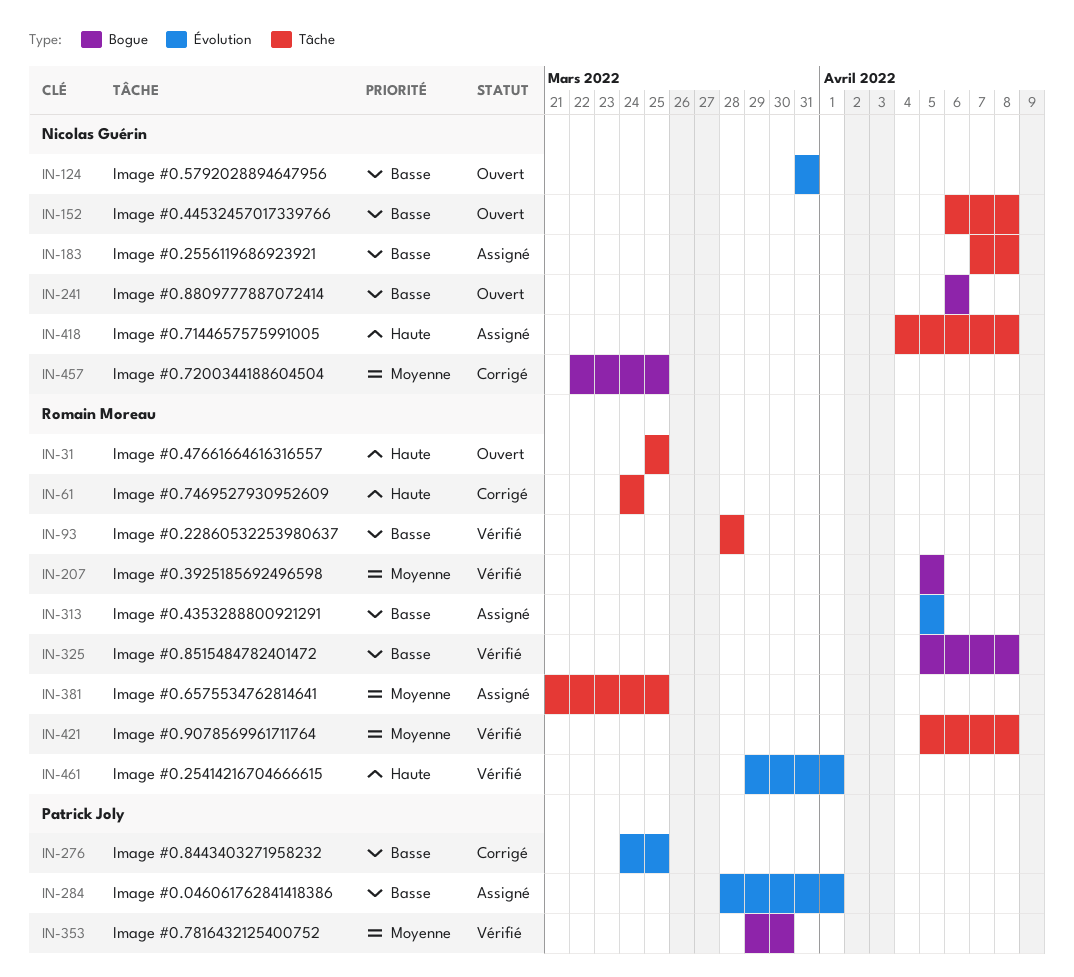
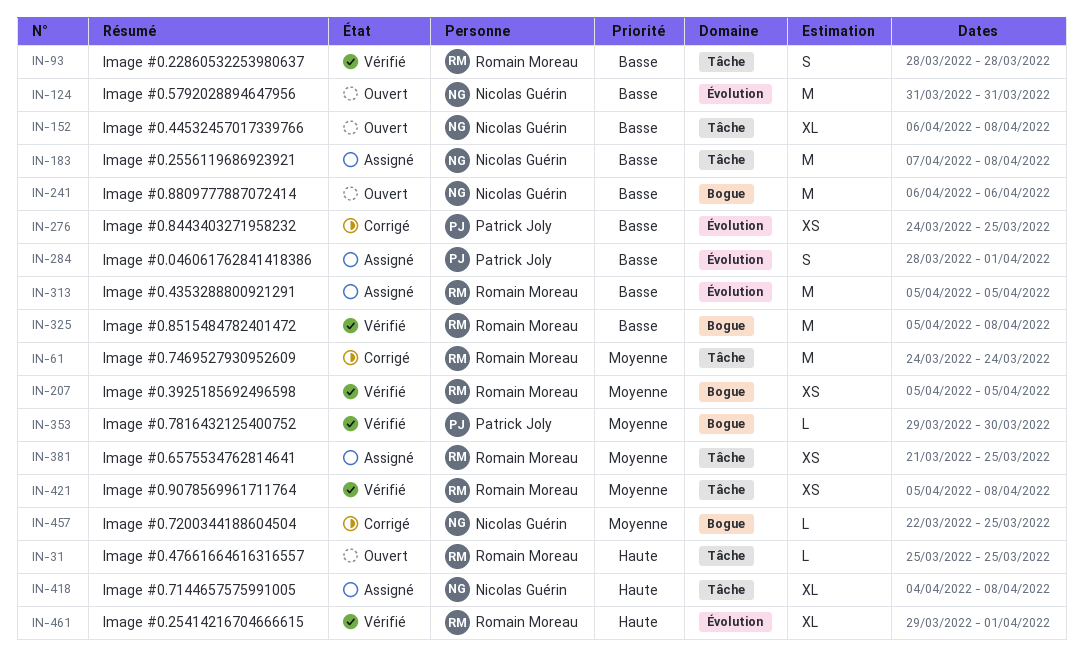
IN-61, priority: Haute -> Moyenne

